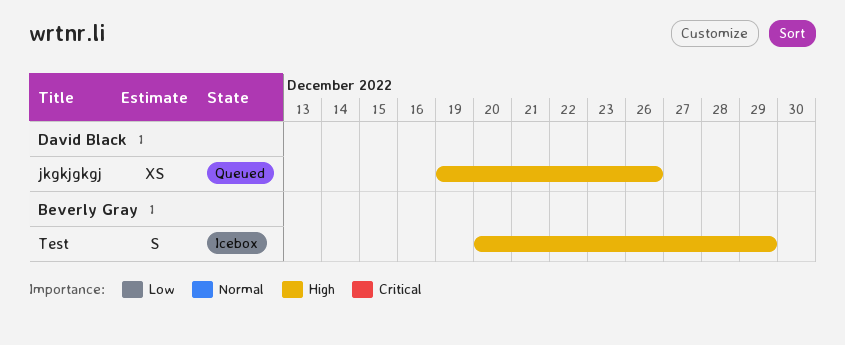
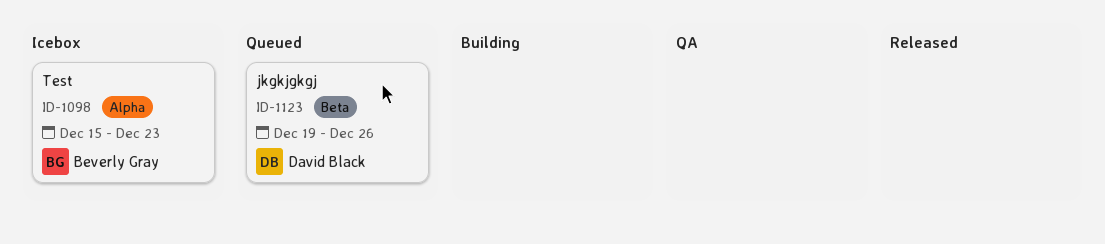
Test, start: Dec 20 -> Dec 15
Test, due: Dec 29 -> Dec 23

